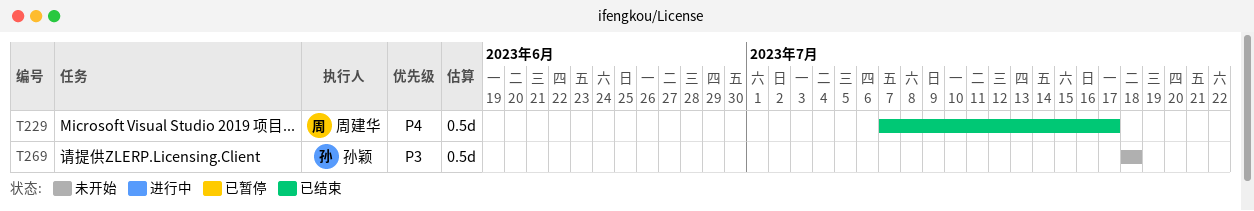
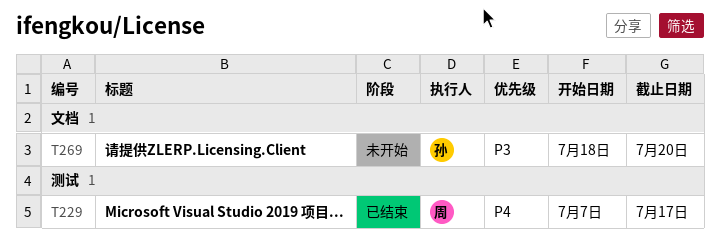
T269, due: Jul 18 -> Jul 20

